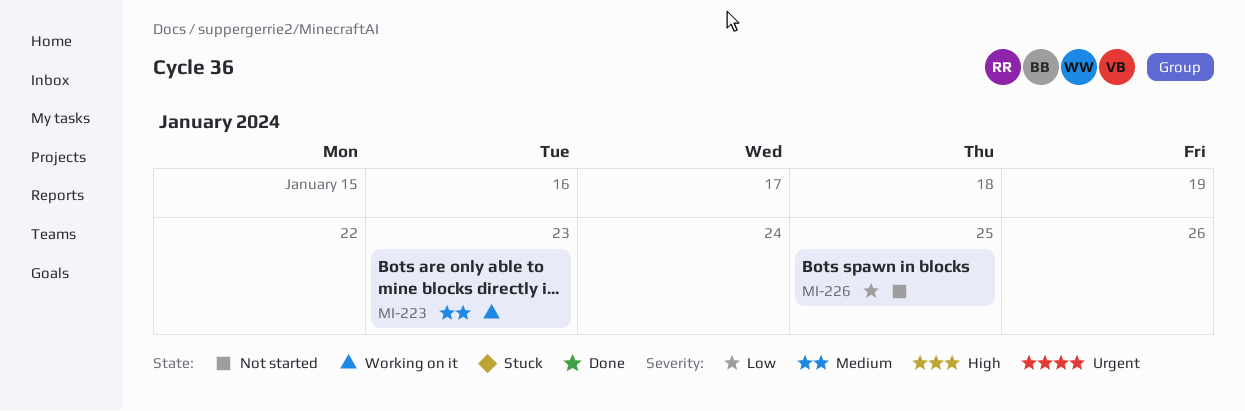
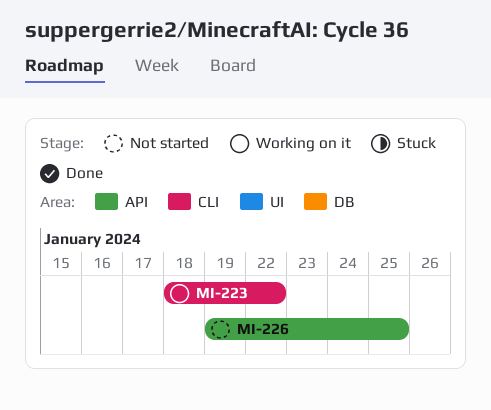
MI-223, due: Jan 23 -> Jan 22

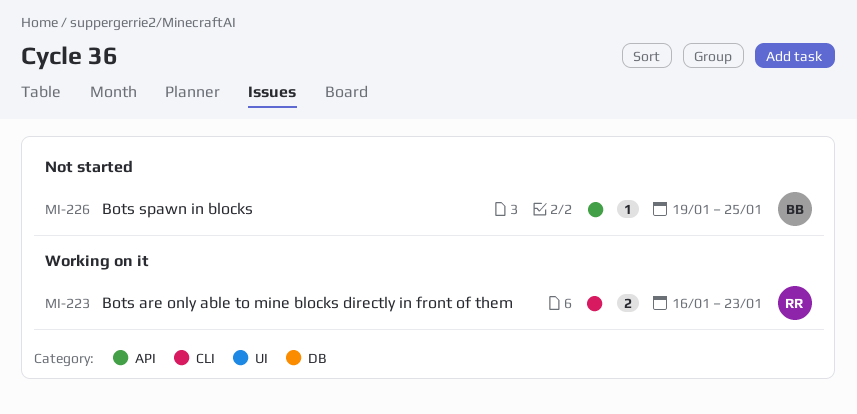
MI-223, start: Jan 18 -> Jan 16
MI-223, due: Jan 22 -> Jan 23

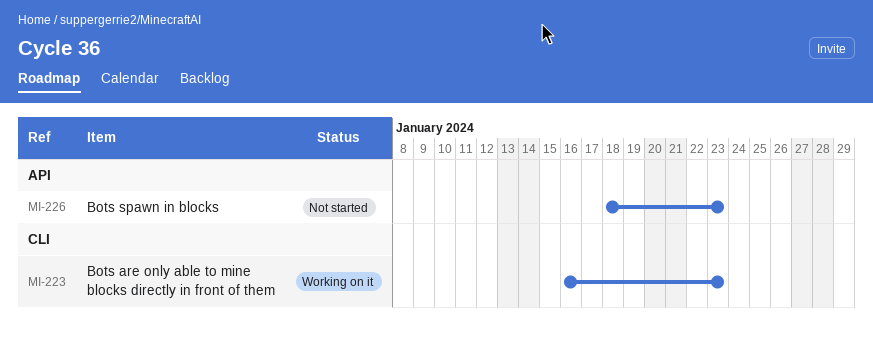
MI-226, start: Jan 19 -> Jan 18
MI-226, due: Jan 25 -> Jan 23

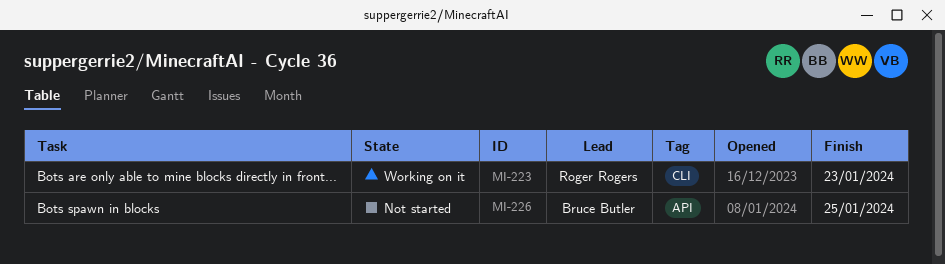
MI-226, due: Jan 23 -> Jan 25

